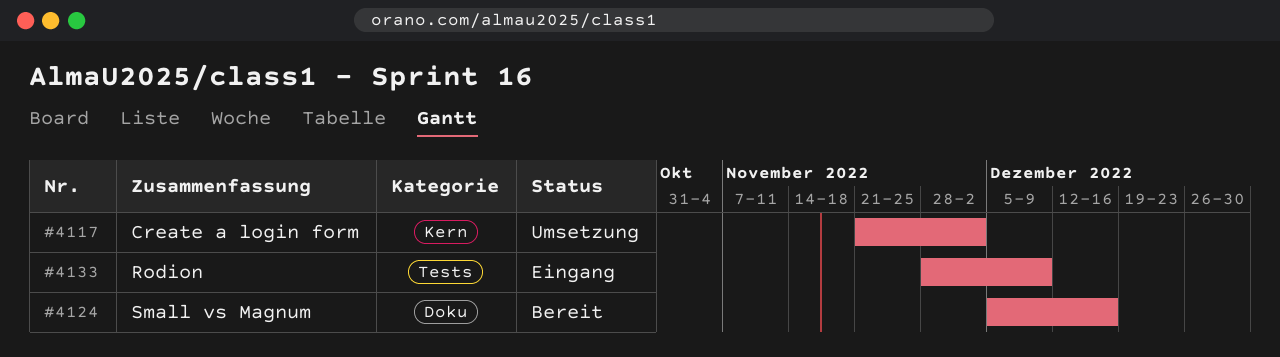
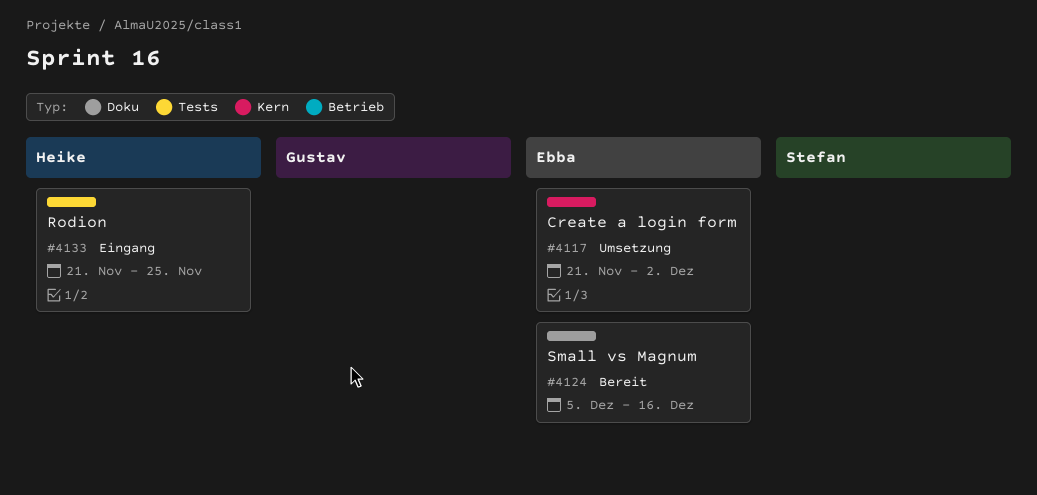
#4133, start: Nov 28 -> Nov 21
#4133, due: Dec 9 -> Nov 25

